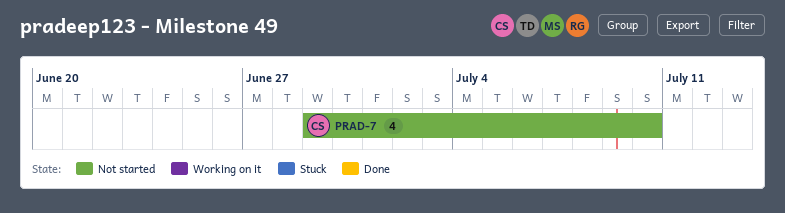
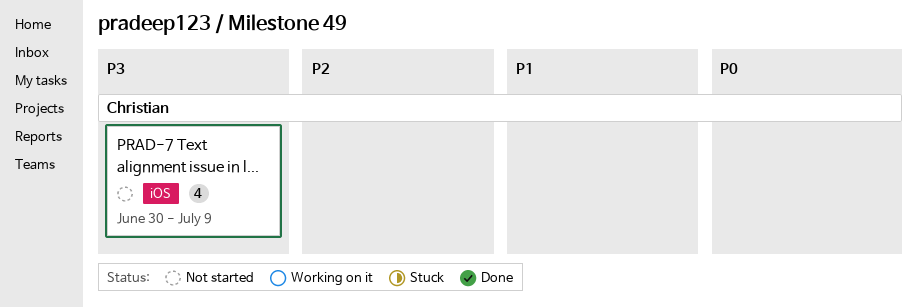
PRAD-7, start: Jun 29 -> Jun 30
PRAD-7, due: Jul 10 -> Jul 9

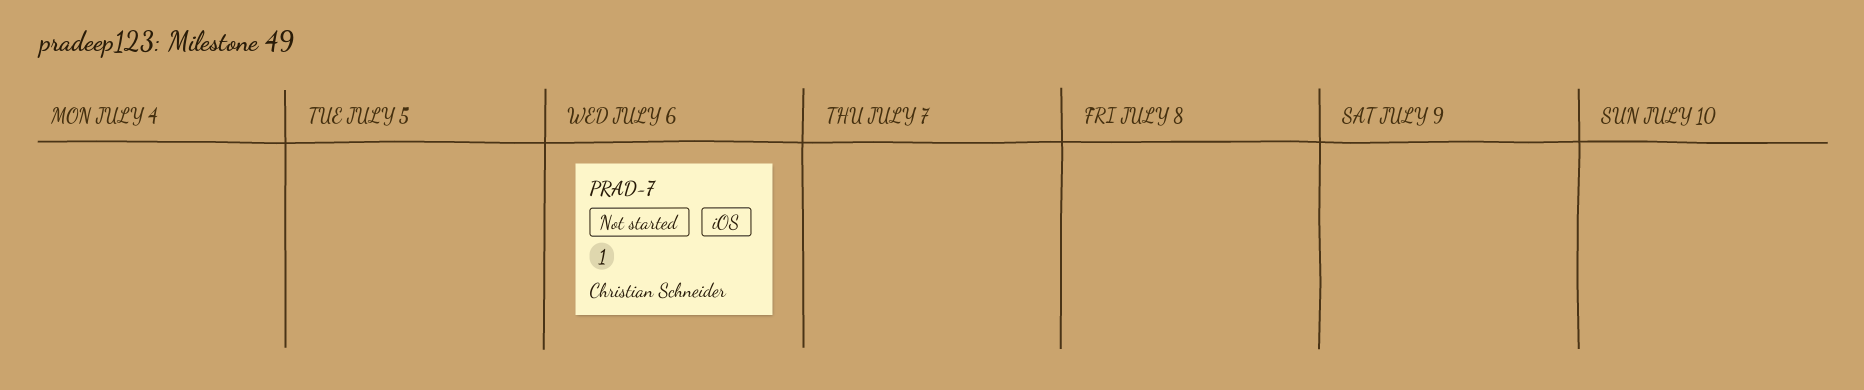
PRAD-7, estimate: 4 -> 1
PRAD-7, due: Jul 9 -> Jul 6

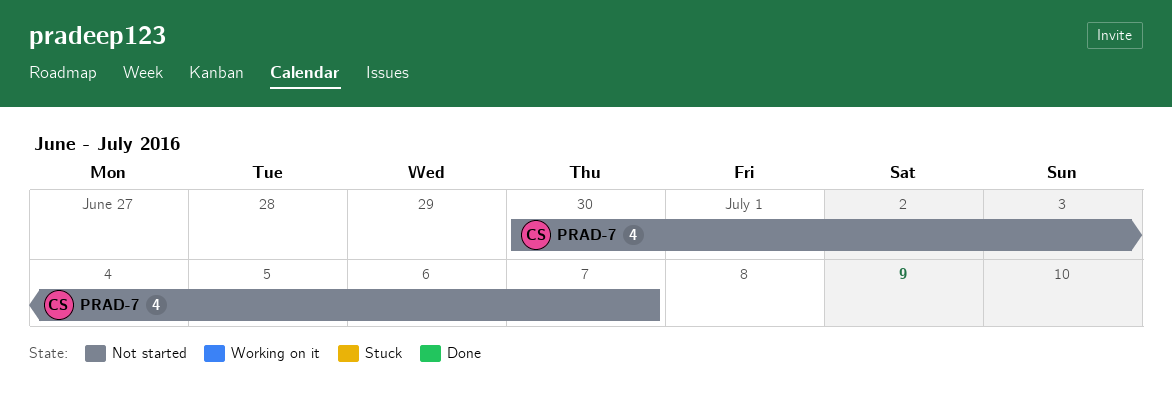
PRAD-7, estimate: 1 -> 4
PRAD-7, due: Jul 6 -> Jul 7

